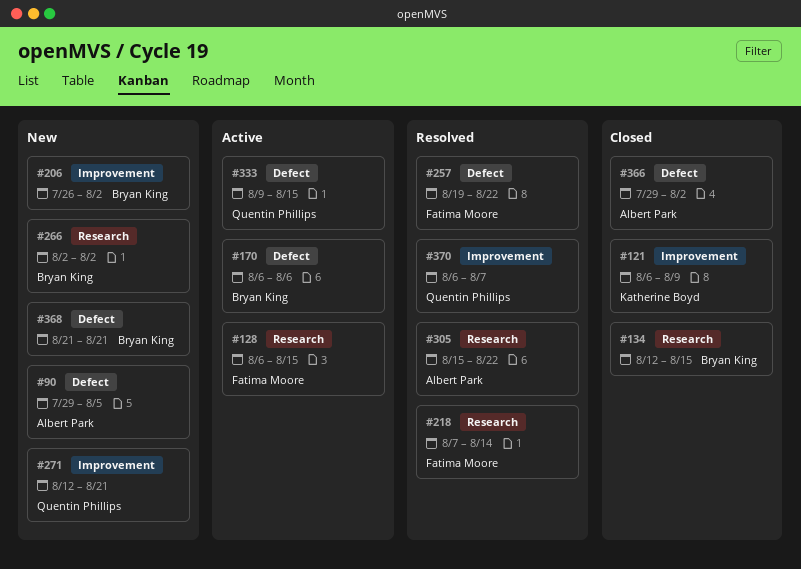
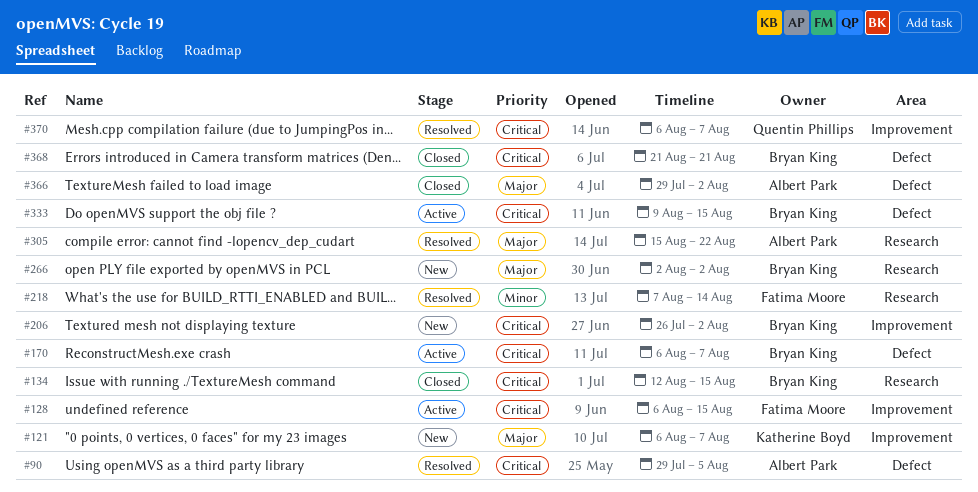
#90, status: New -> Resolved
#121, status: Closed -> New
#121, due: Aug 9 -> Aug 7
#128, label: Research -> Improvement
#170, due: Aug 6 -> Aug 7
#257: present -> none
#271: present -> none
#333, owner: Quentin Phillips -> Bryan King
#368, status: New -> Closed

